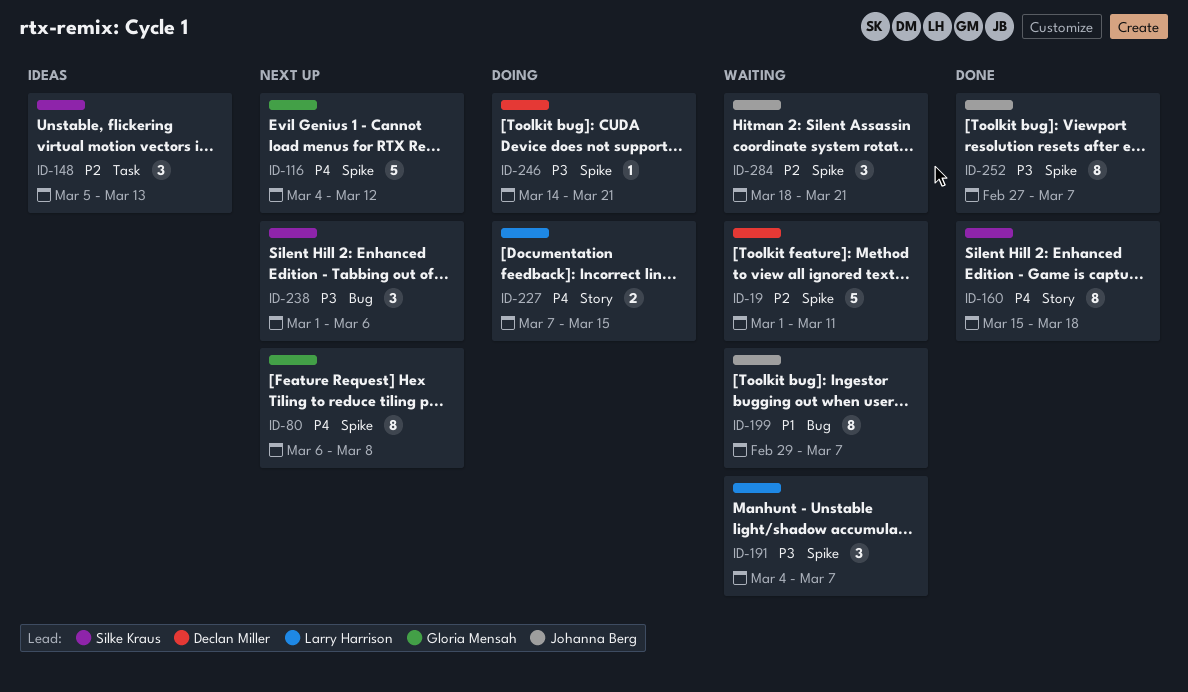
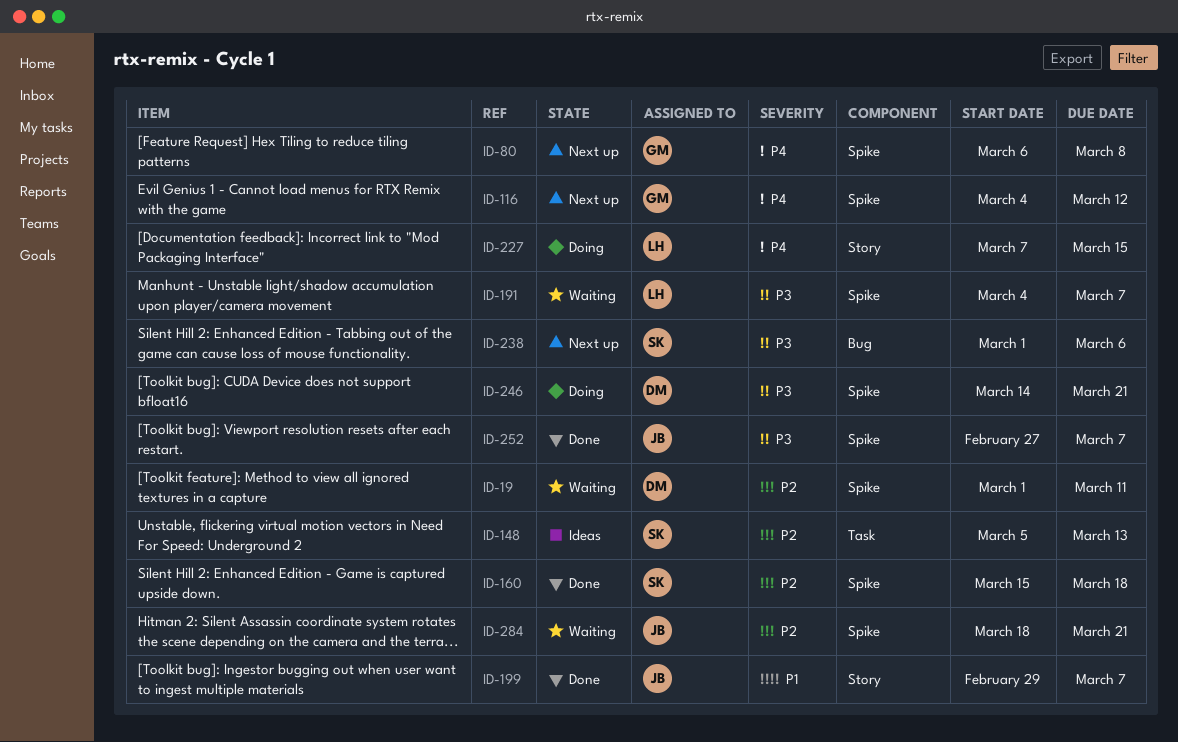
ID-160, priority: P4 -> P2
ID-160, label: Story -> Spike
ID-199, status: Waiting -> Done
ID-199, label: Bug -> Story

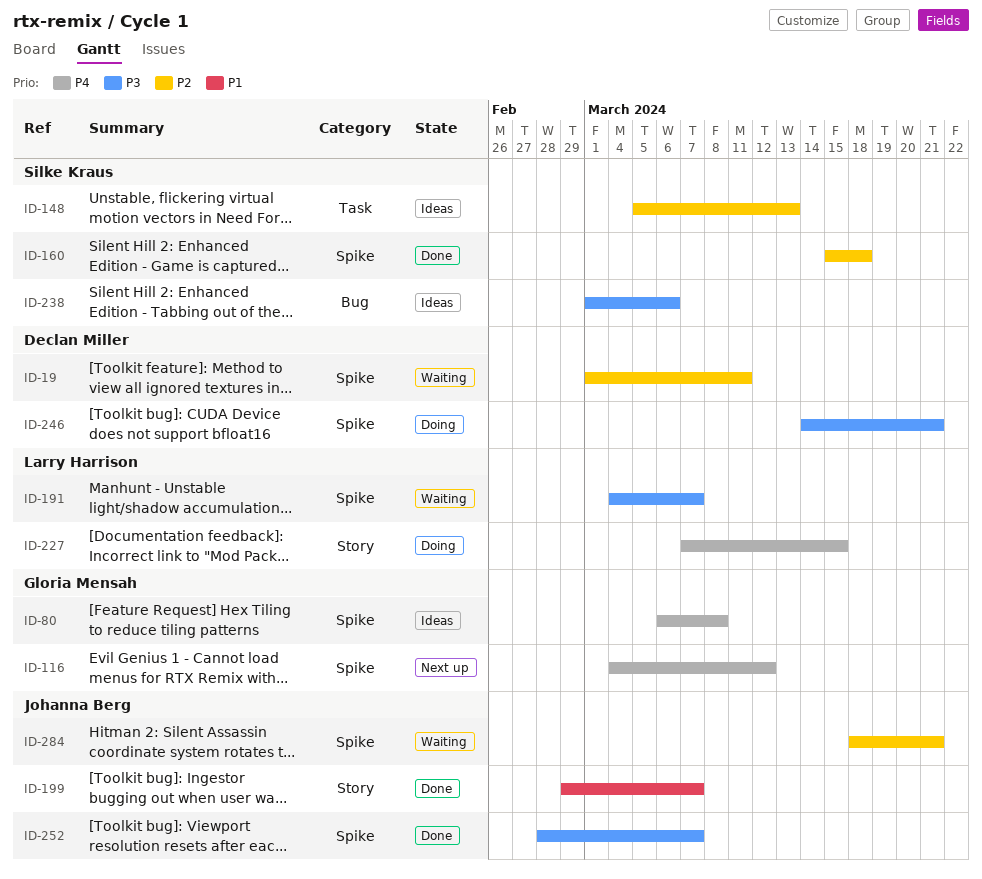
ID-80, status: Next up -> Ideas
ID-238, status: Next up -> Ideas
ID-252, start: Feb 27 -> Feb 28

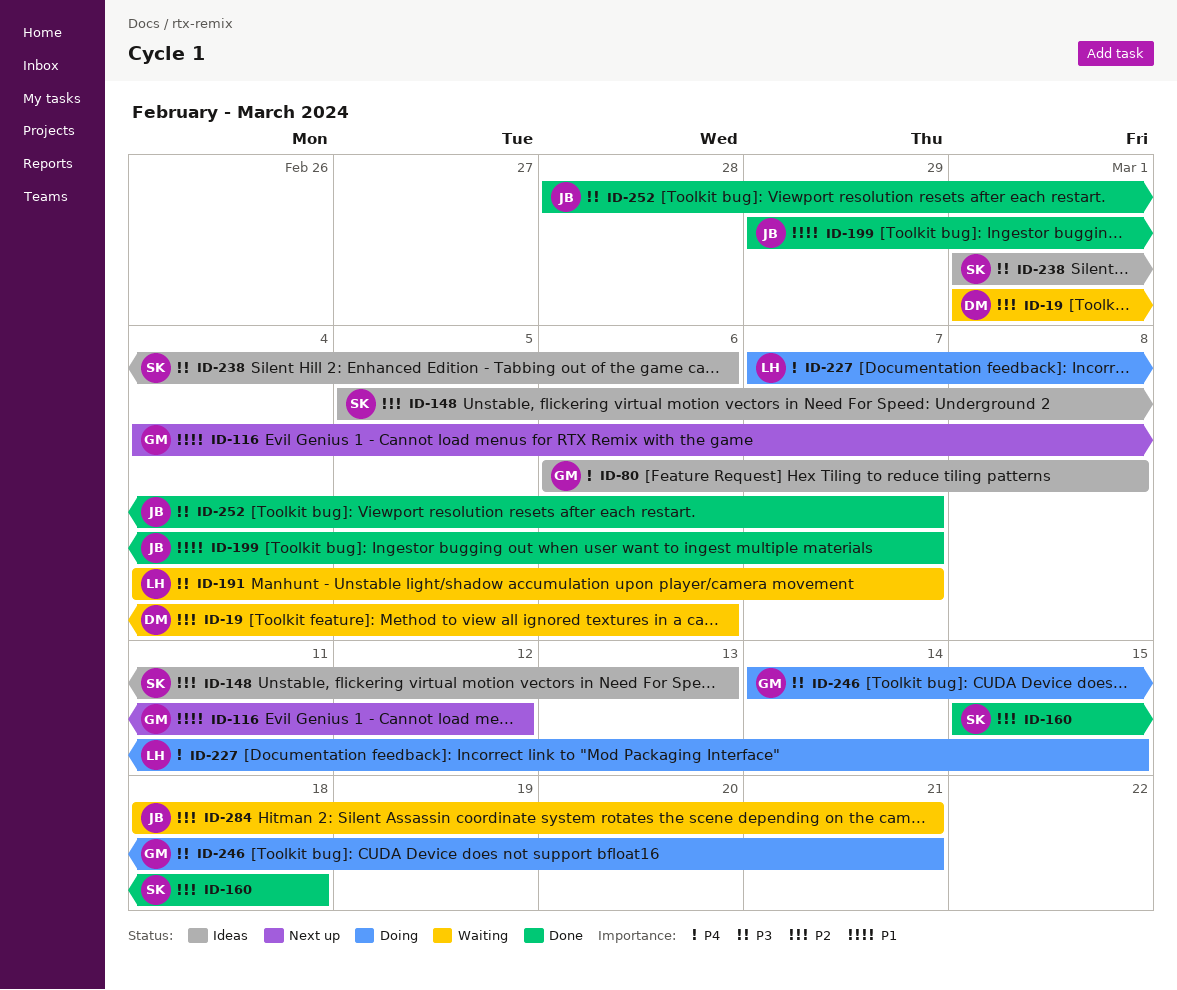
ID-19, due: Mar 11 -> Mar 6
ID-116, priority: P4 -> P1
ID-246, owner: Declan Miller -> Gloria Mensah

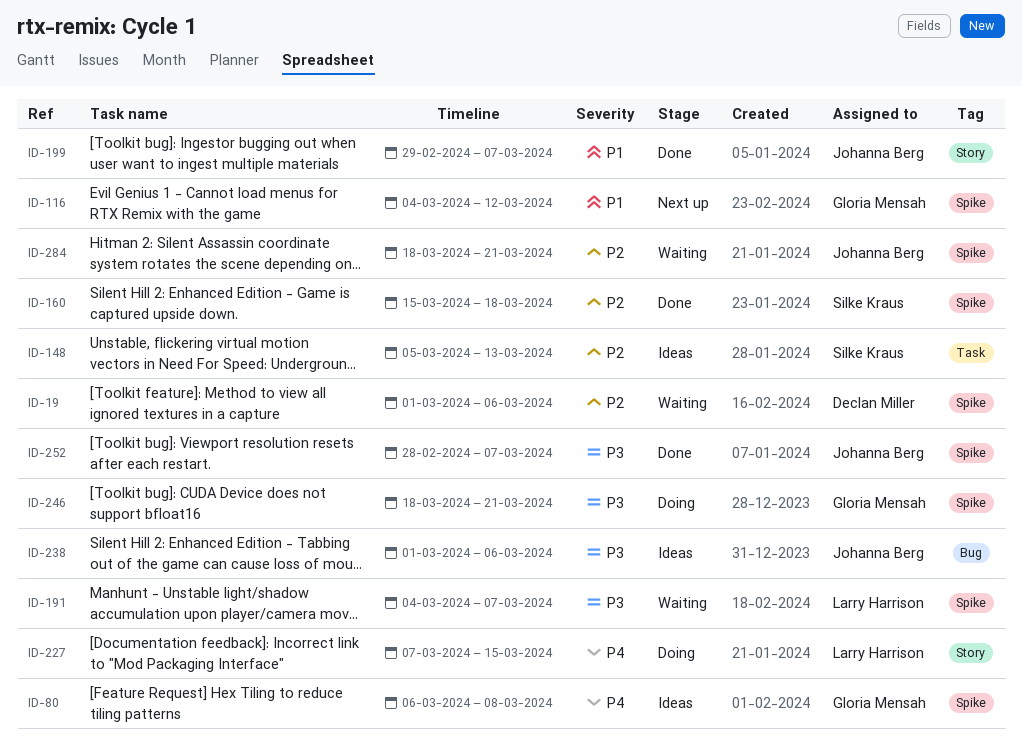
ID-238, owner: Silke Kraus -> Johanna Berg
ID-246, start: Mar 14 -> Mar 18

